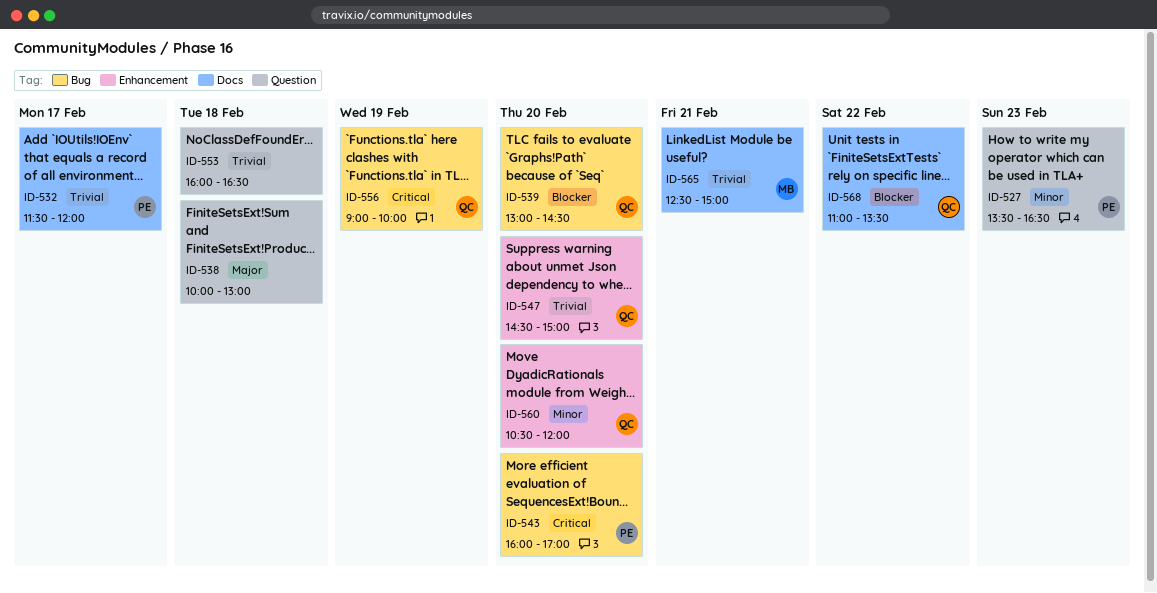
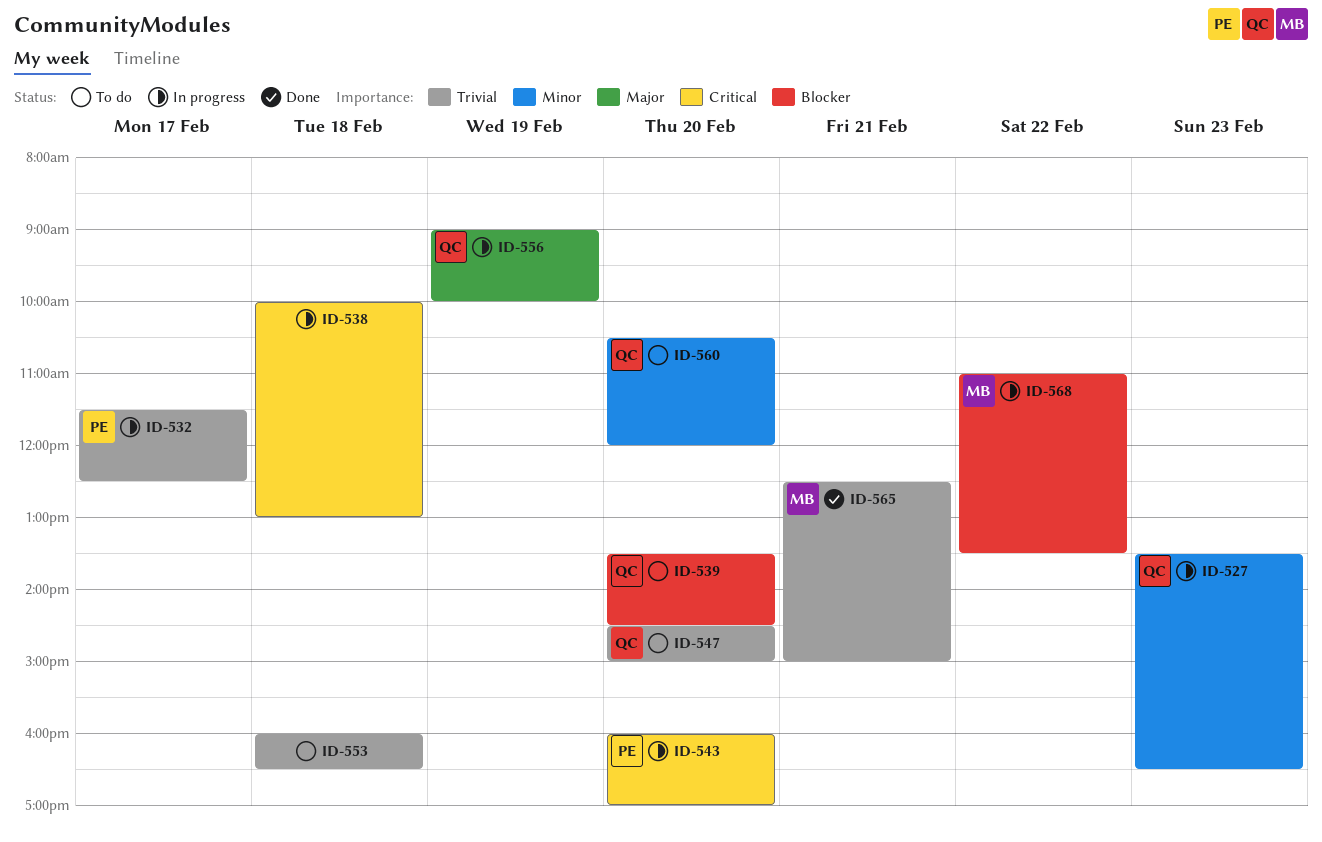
ID-527, owner: PE -> QC
ID-532, ends: 12:00 -> 12:30
ID-538, priority: Major -> Critical
ID-539, begins: 13:00 -> 13:30
ID-556, priority: Critical -> Major
ID-568, owner: QC -> MB

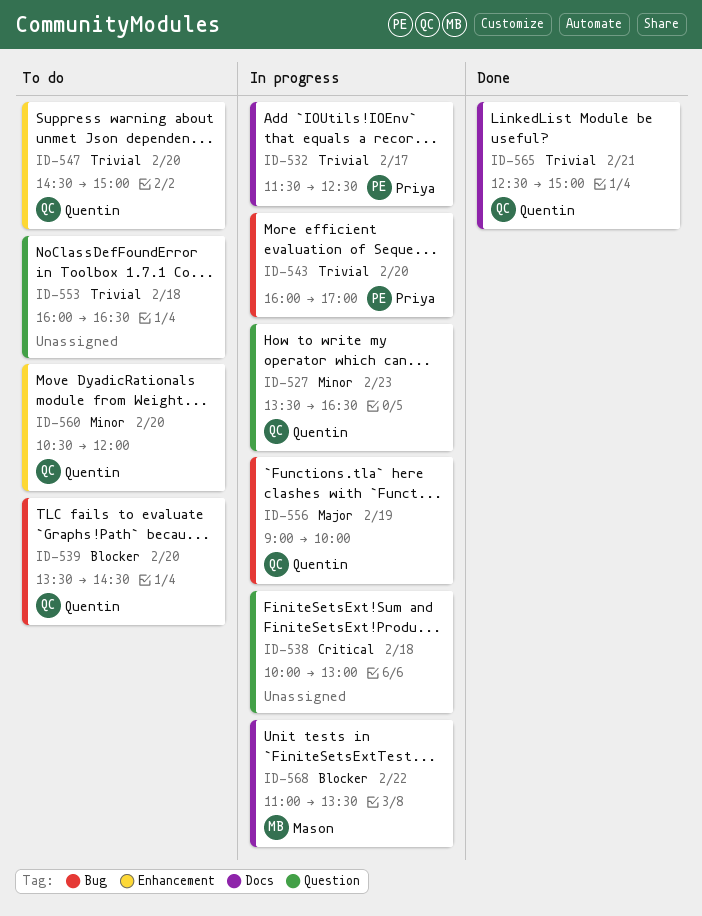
ID-543, priority: Critical -> Trivial
ID-565, owner: Mason -> Quentin

